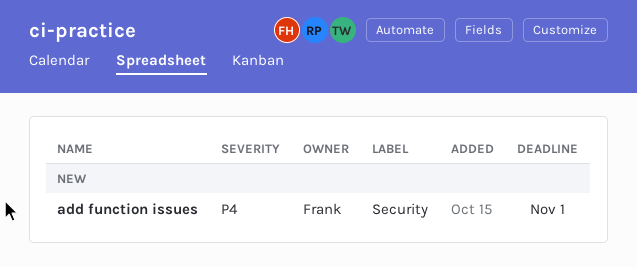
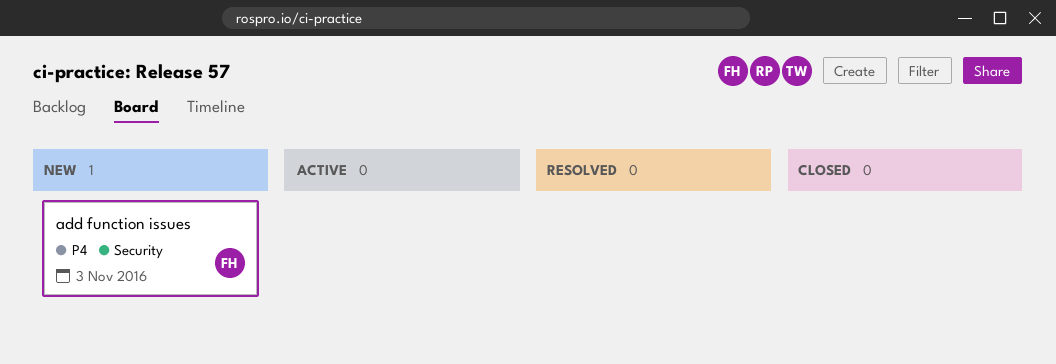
add function issues, due: Nov 1 -> Nov 3

